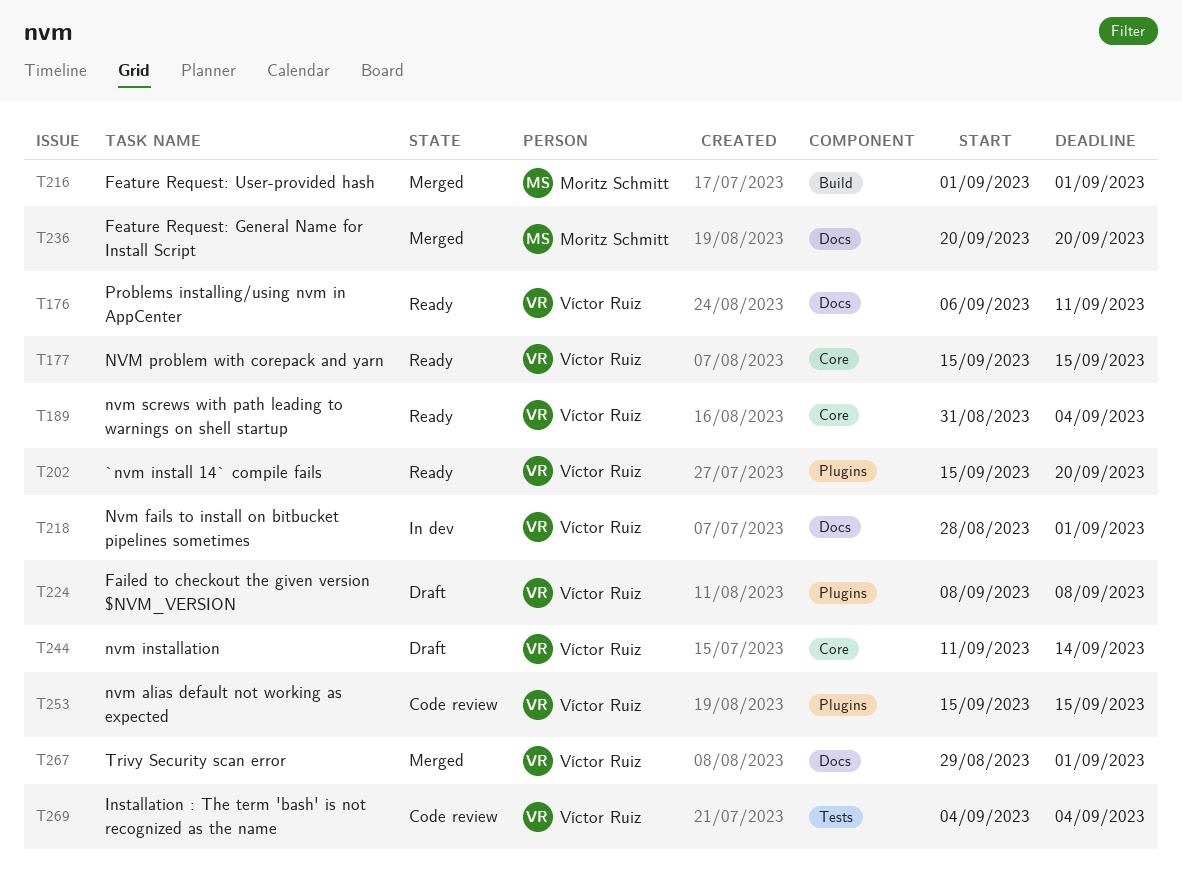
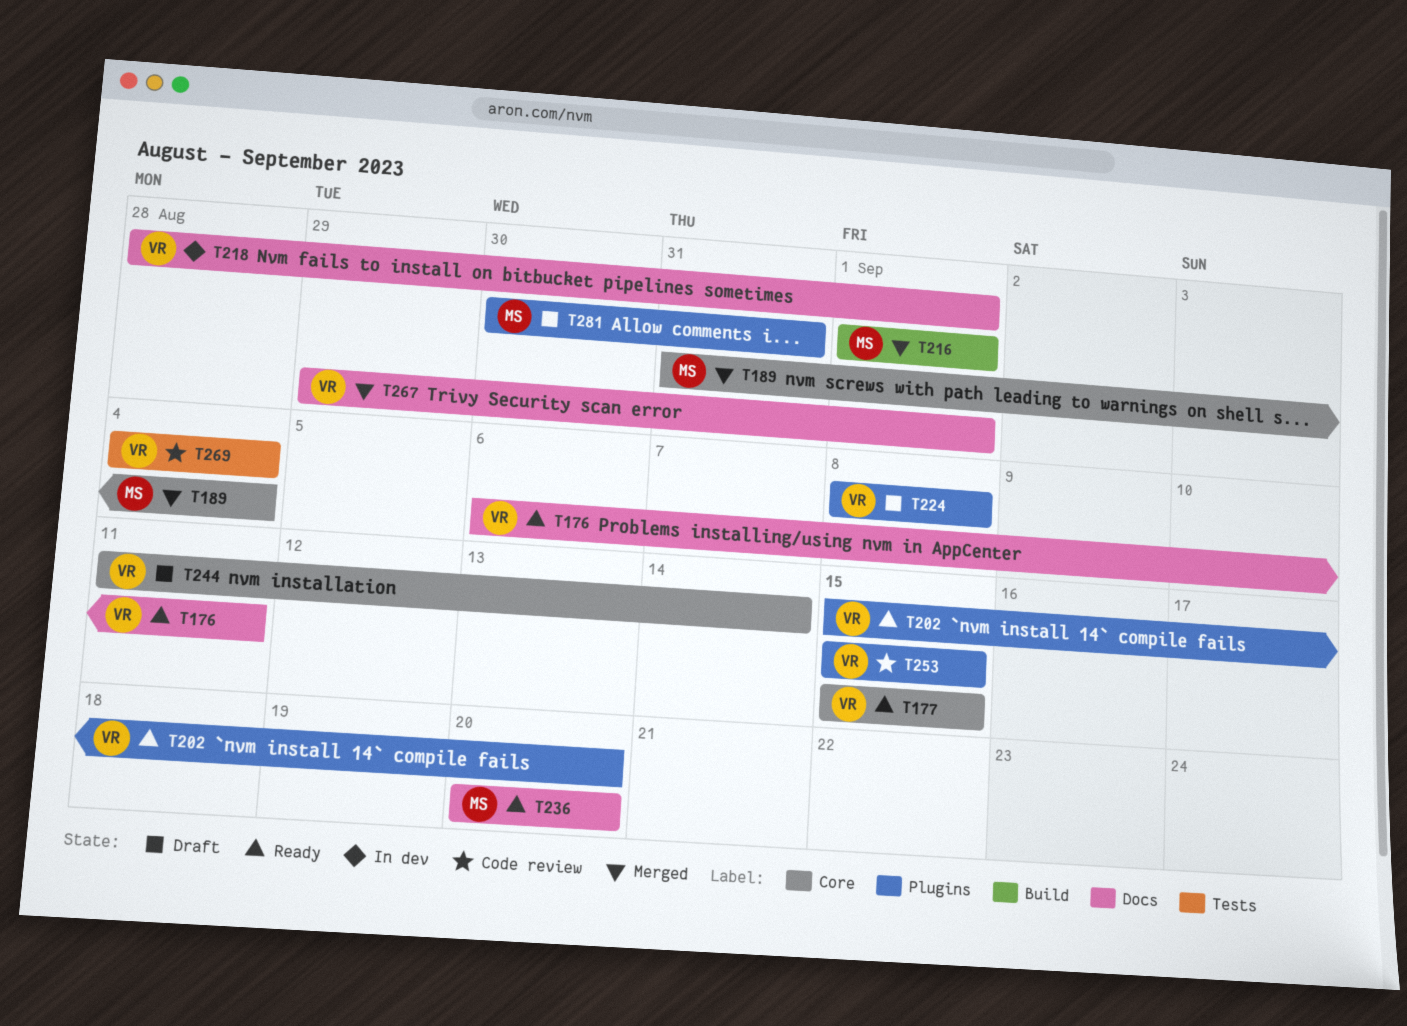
T189, status: Ready -> Merged
T189, owner: Víctor Ruiz -> Moritz Schmitt
T236, status: Merged -> Ready
T281: none -> present

